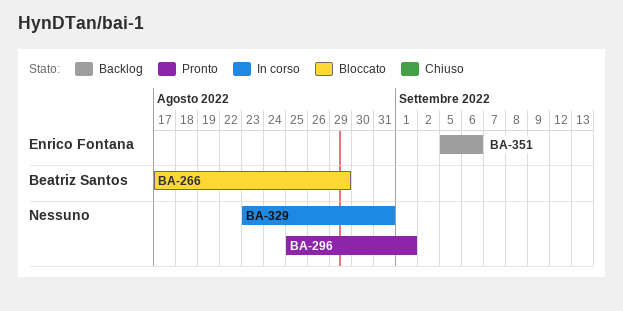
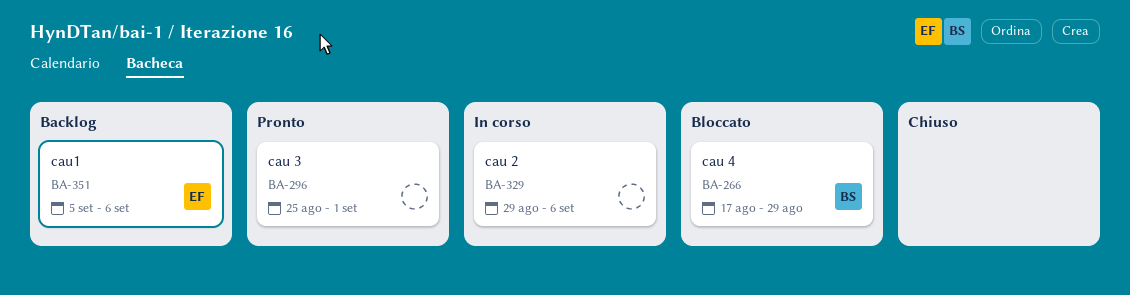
BA-329, start: Aug 23 -> Aug 29
BA-329, due: Aug 31 -> Sep 6

